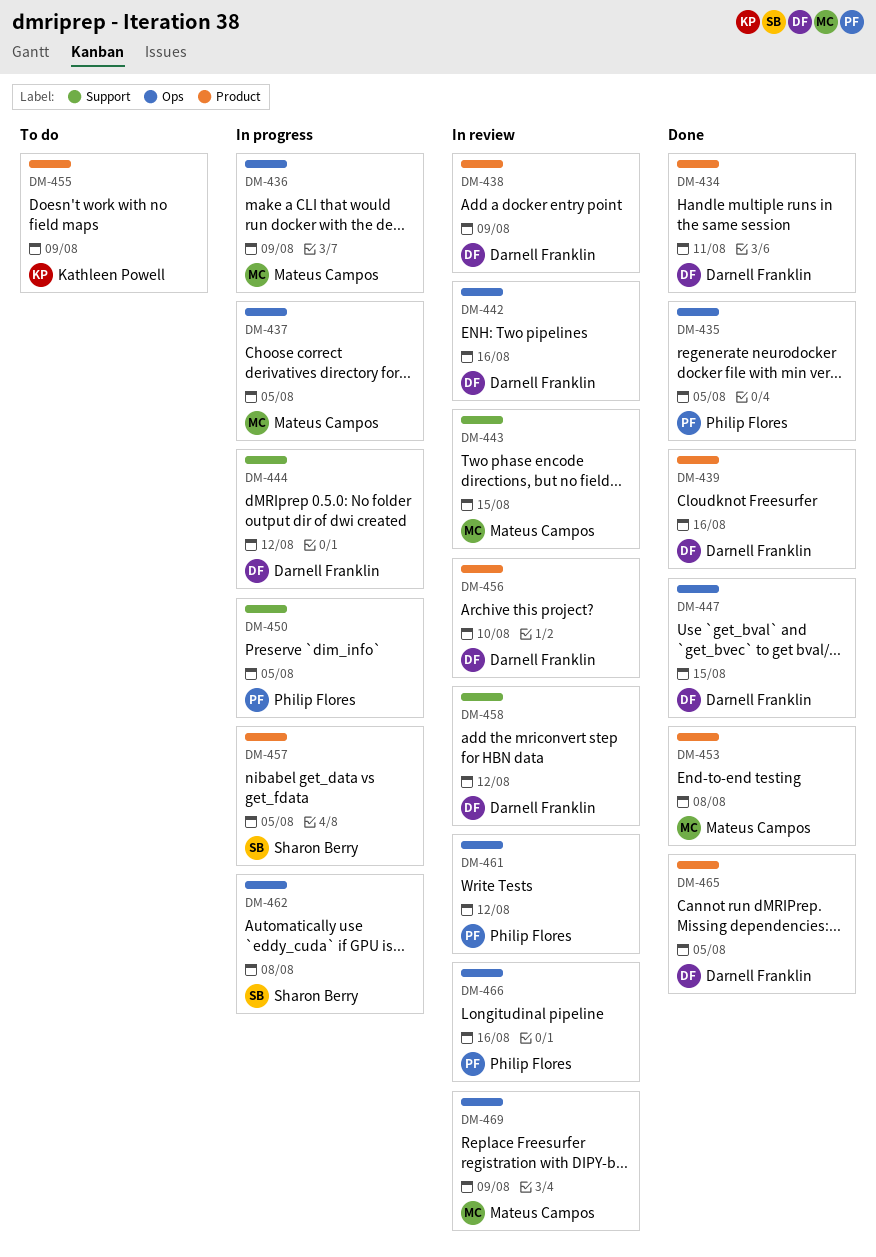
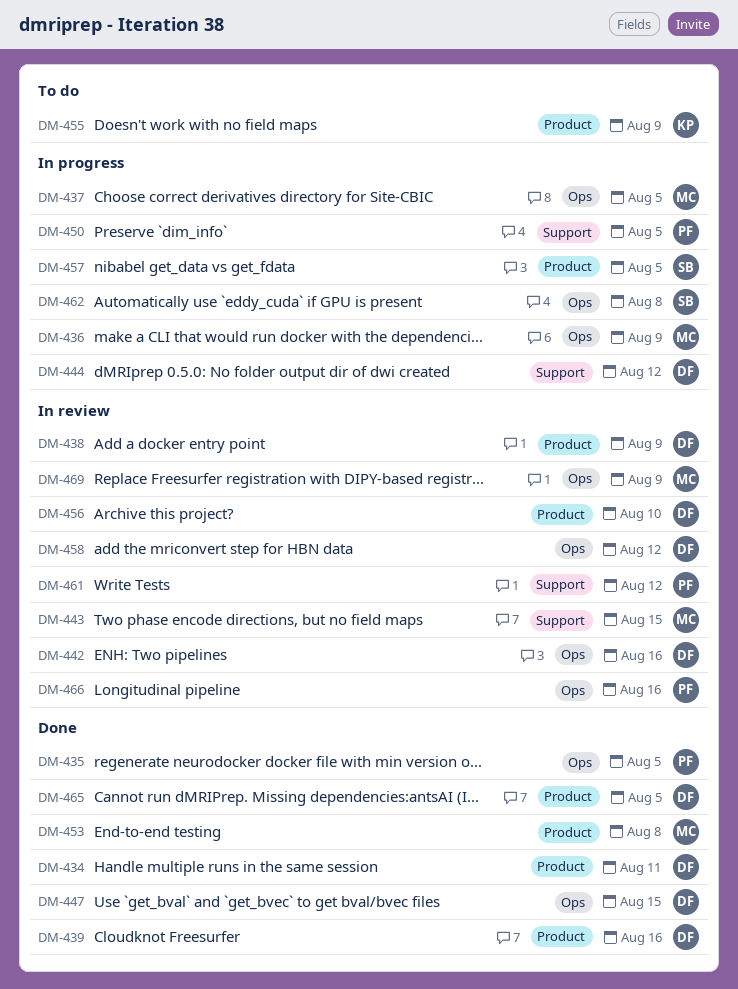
DM-458, label: Support -> Ops
DM-461, label: Ops -> Support

